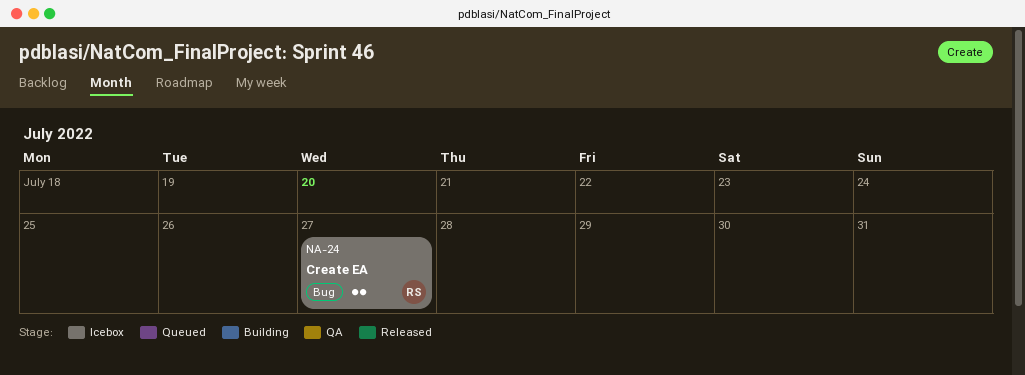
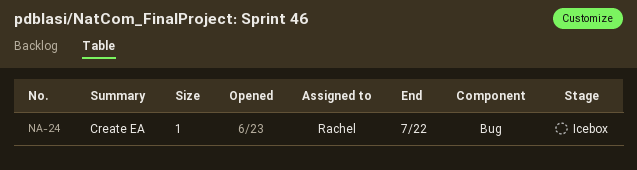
NA-24, estimate: 2 -> 1
NA-24, due: Jul 27 -> Jul 22

